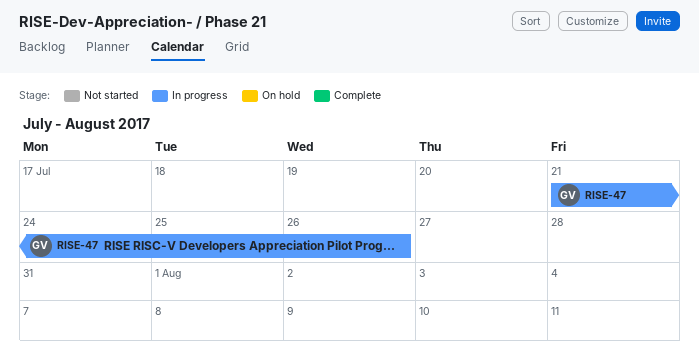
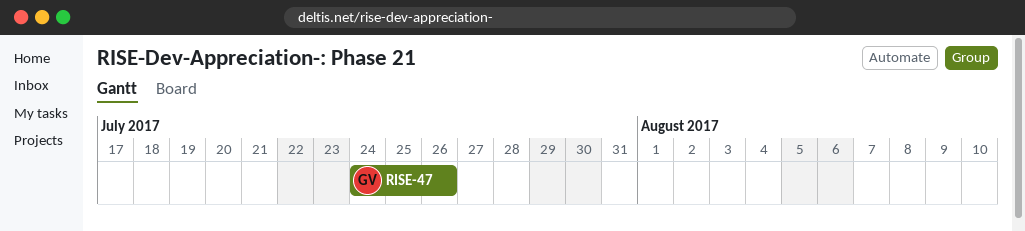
RISE-47, start: Jul 21 -> Jul 24

